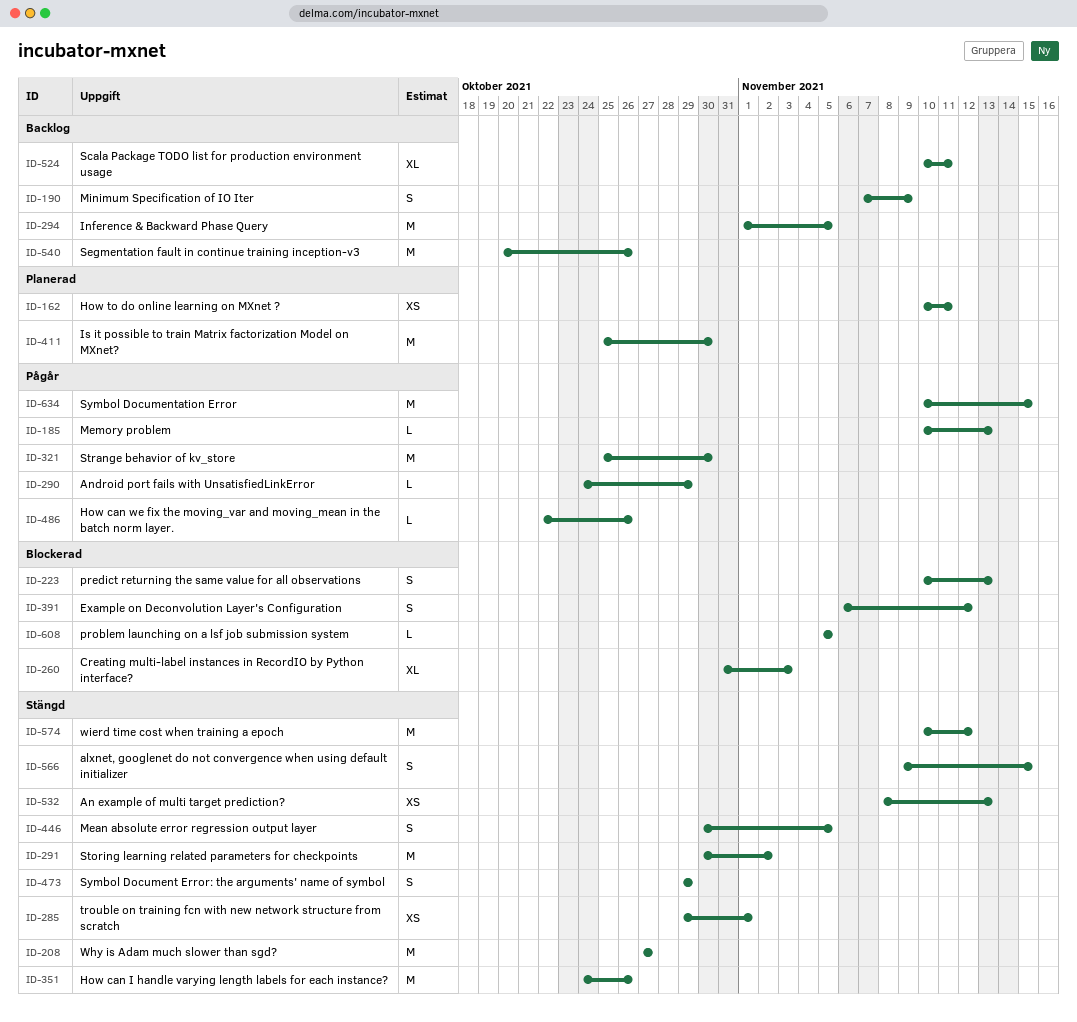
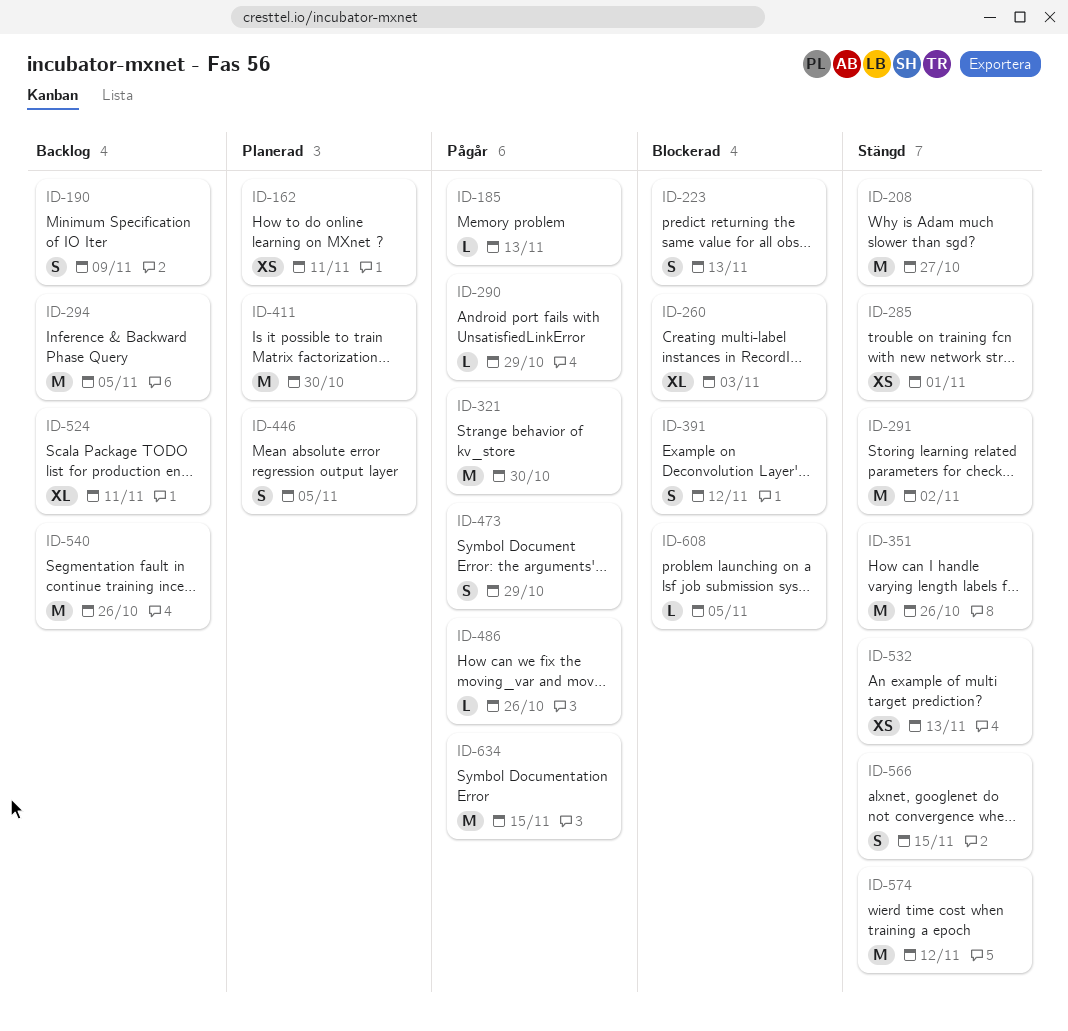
ID-446, status: Stängd -> Planerad
ID-473, status: Stängd -> Pågår

